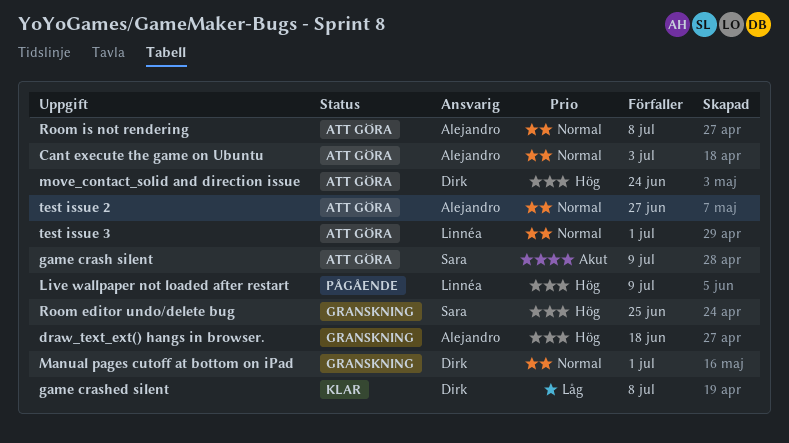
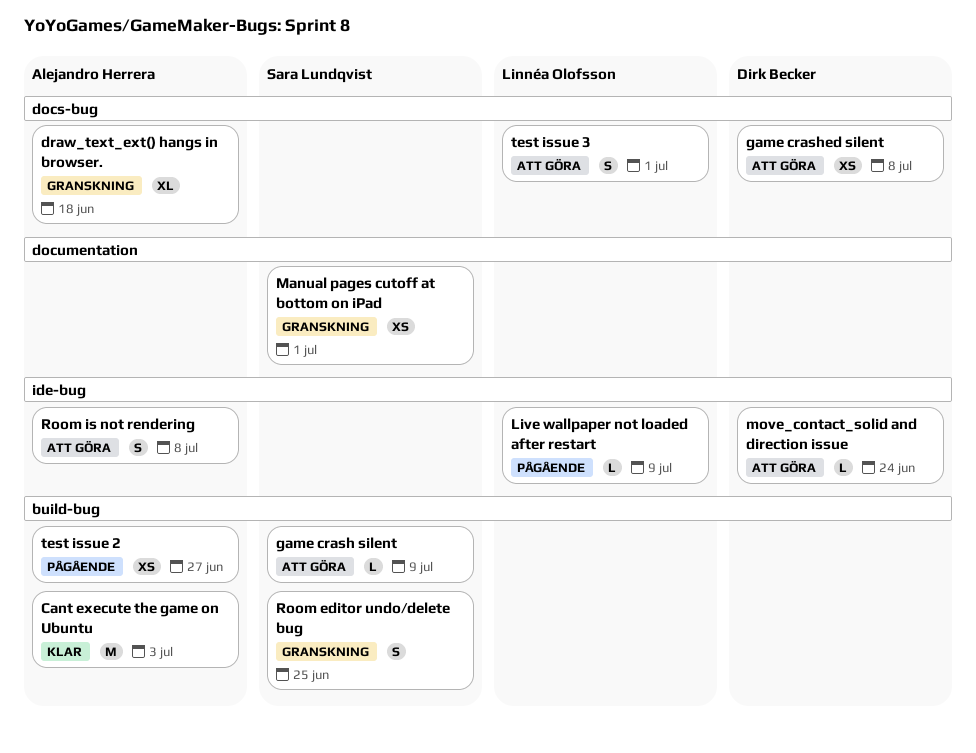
Cant execute the game on Ubuntu, status: Att göra -> Klar
game crashed silent, status: Klar -> Att göra
Manual pages cutoff at bottom on iPad, owner: Dirk Becker -> Sara Lundqvist
test issue 2, status: Att göra -> Pågående

